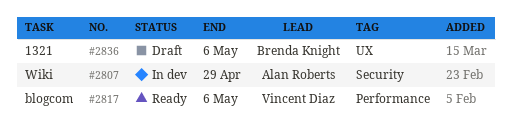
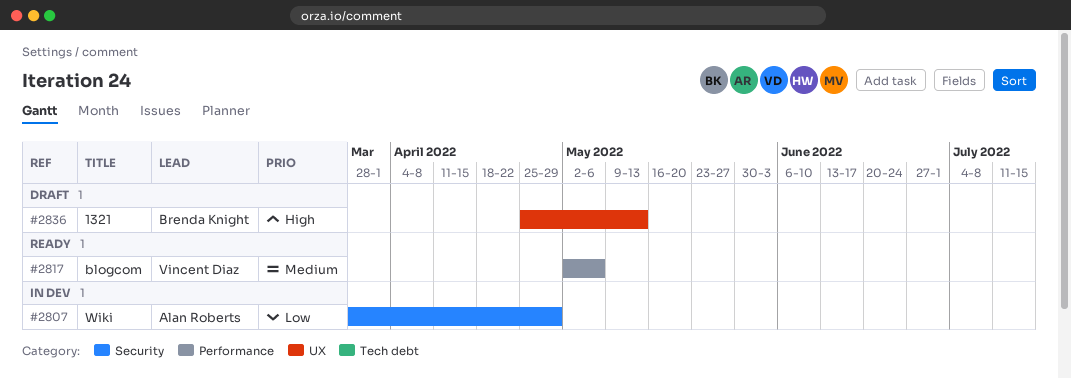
#2836, due: May 6 -> May 13

